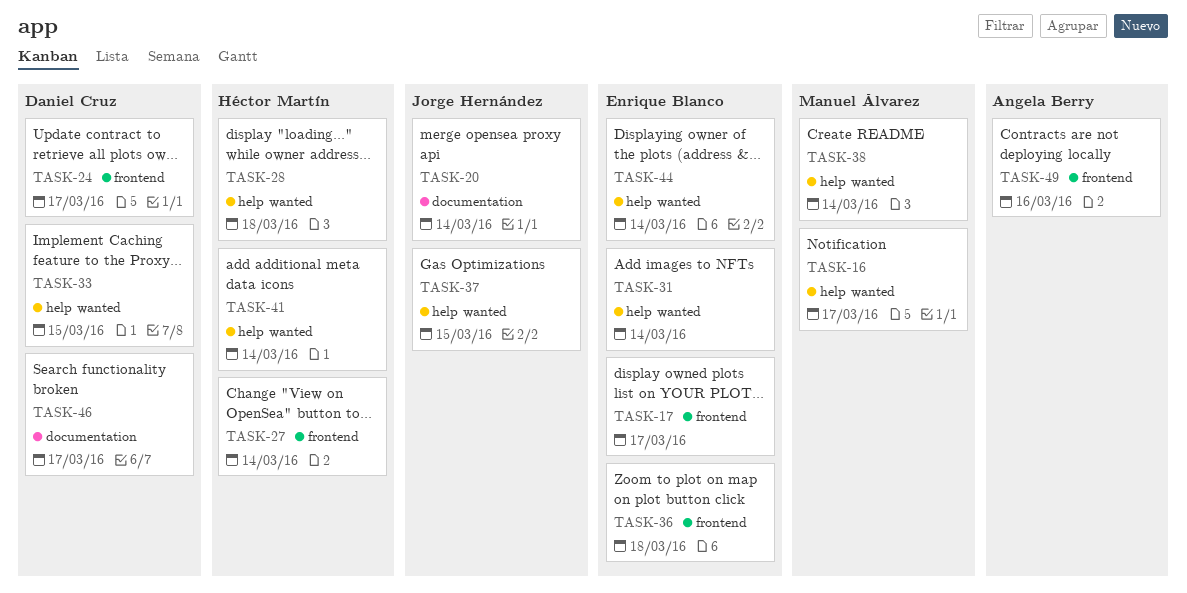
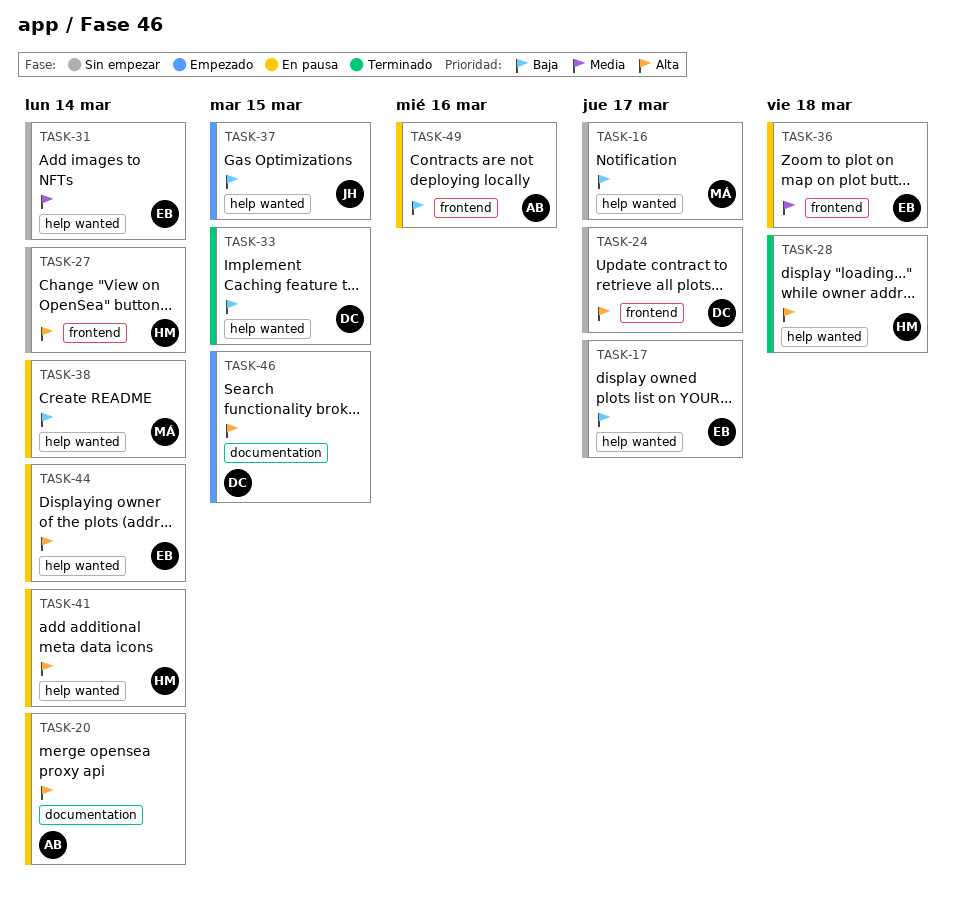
TASK-17, label: frontend -> help wanted
TASK-20, owner: Jorge Hernández -> Angela Berry
TASK-46, due: Mar 17 -> Mar 15

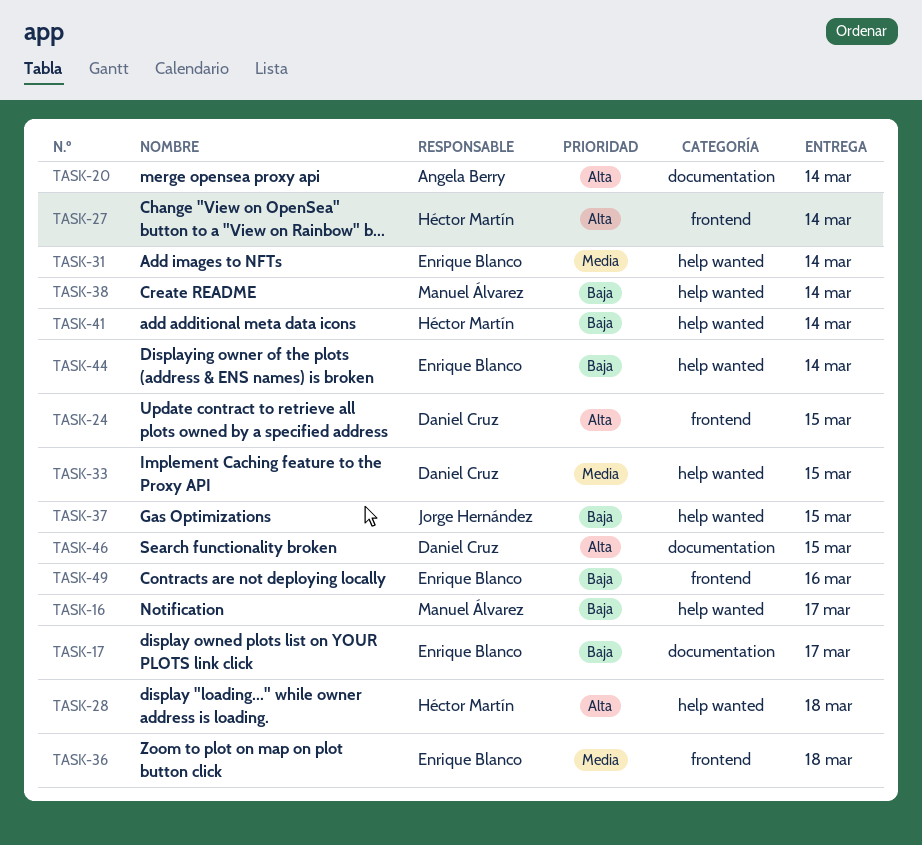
TASK-17, label: help wanted -> documentation
TASK-24, due: Mar 17 -> Mar 15
TASK-33, priority: Baja -> Media
TASK-41, priority: Alta -> Baja
TASK-44, priority: Alta -> Baja
TASK-49, owner: Angela Berry -> Enrique Blanco

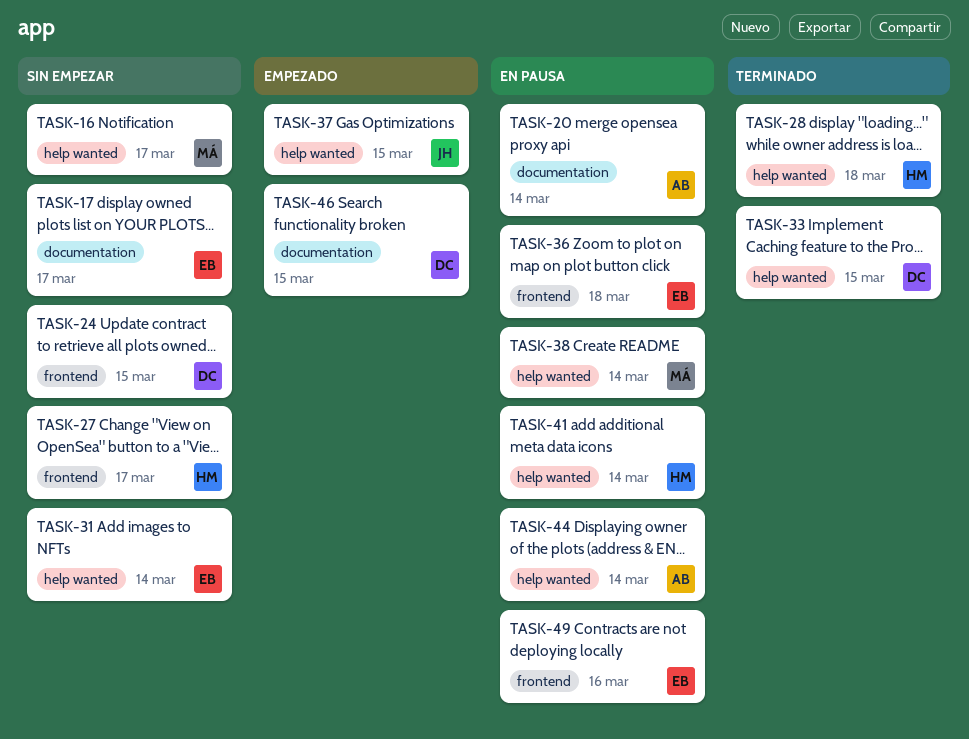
TASK-27, due: Mar 14 -> Mar 17
TASK-44, owner: Enrique Blanco -> Angela Berry

